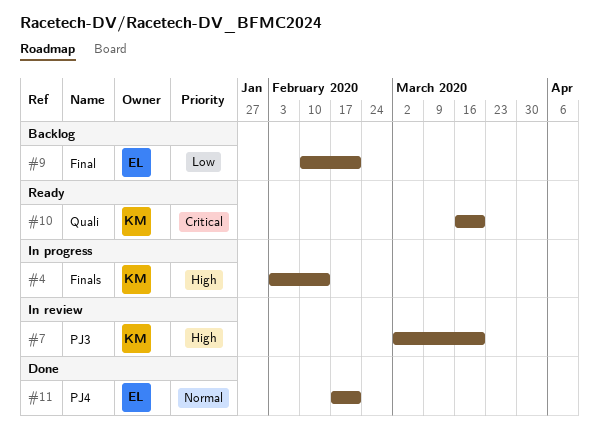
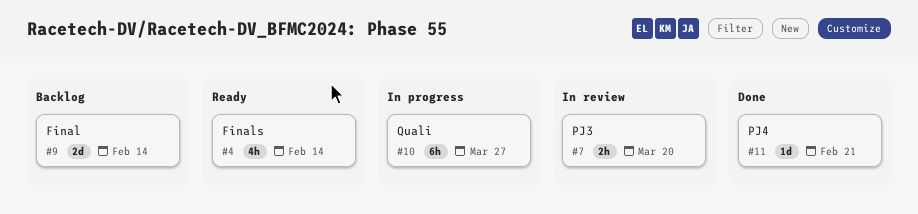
#4, status: In progress -> Ready
#9, due: Feb 21 -> Feb 14
#10, status: Ready -> In progress
#10, due: Mar 20 -> Mar 27

